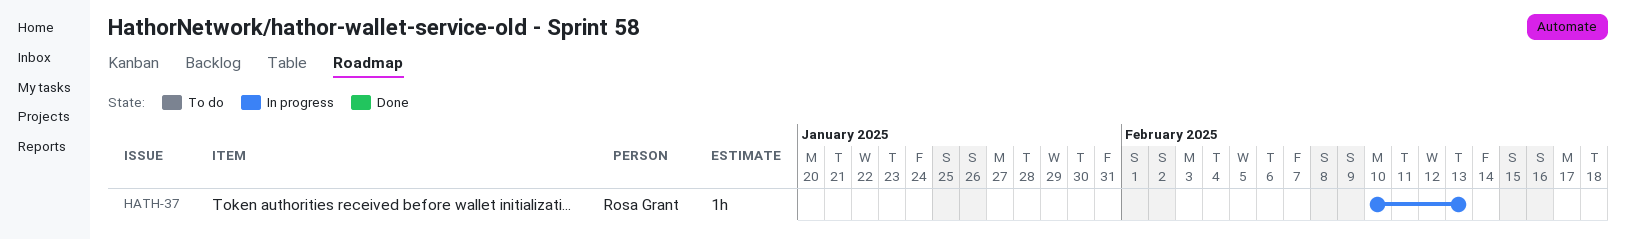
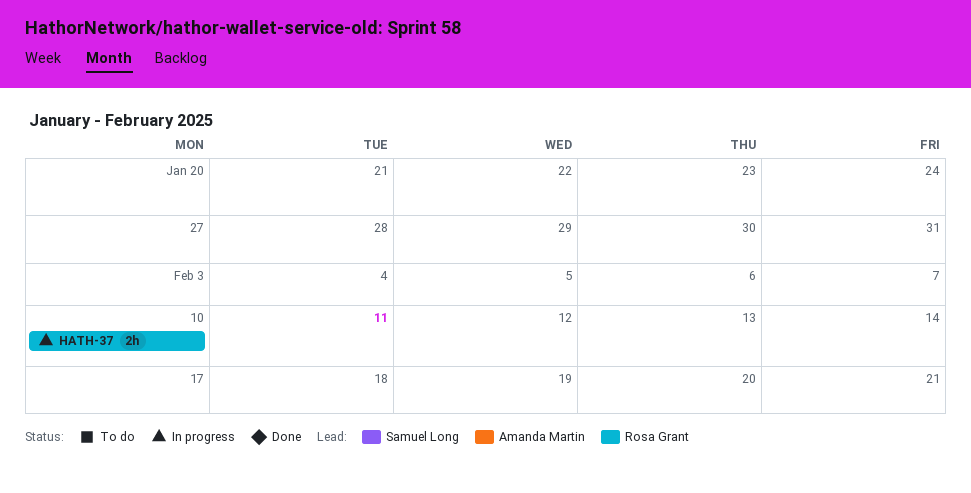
HATH-37, estimate: 1h -> 2h
HATH-37, due: Feb 13 -> Feb 10

